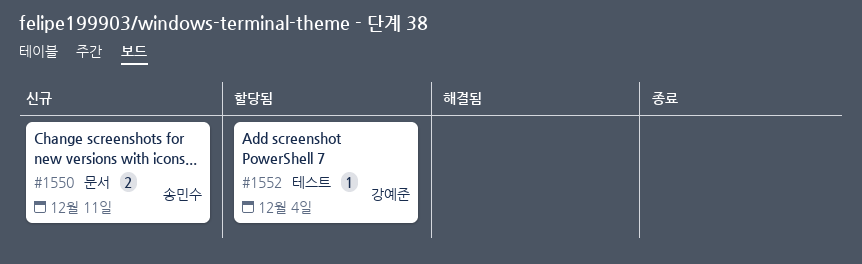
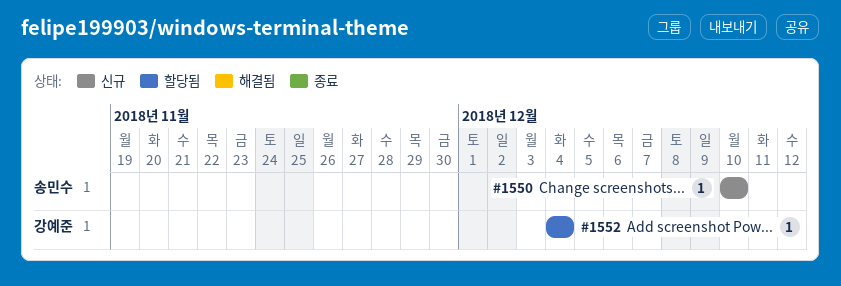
#1550, estimate: 2 -> 1
#1550, due: Dec 11 -> Dec 10

